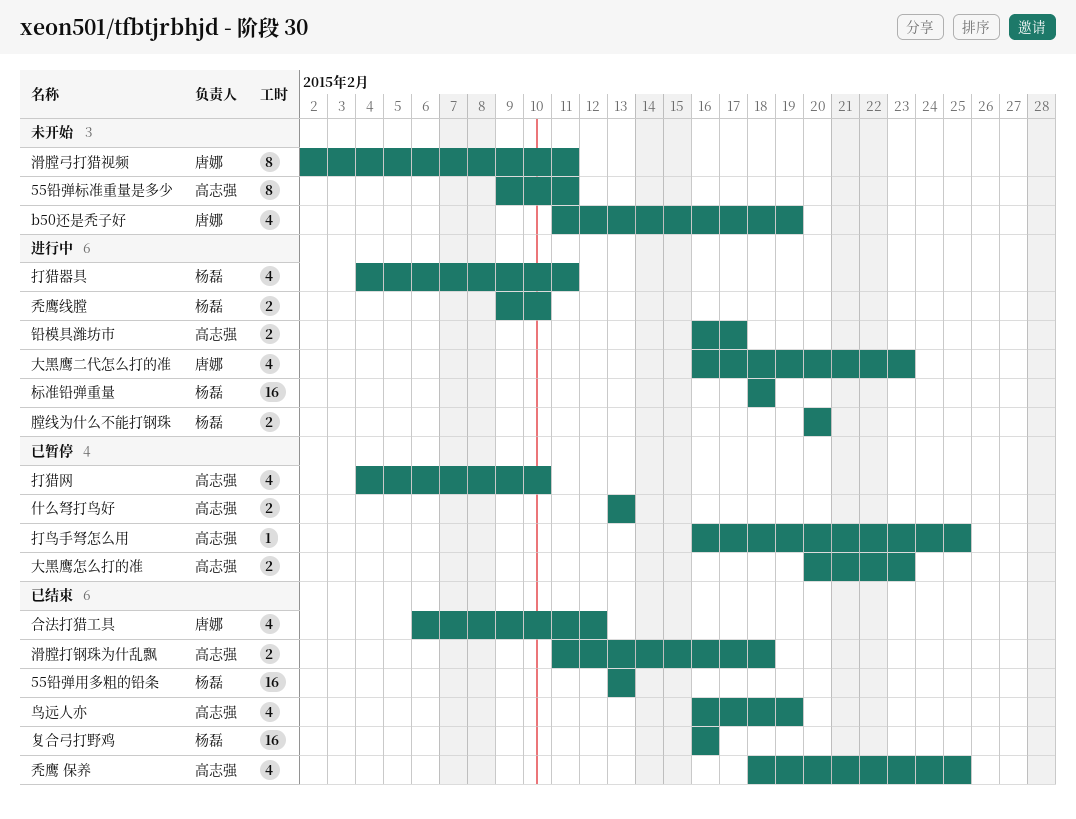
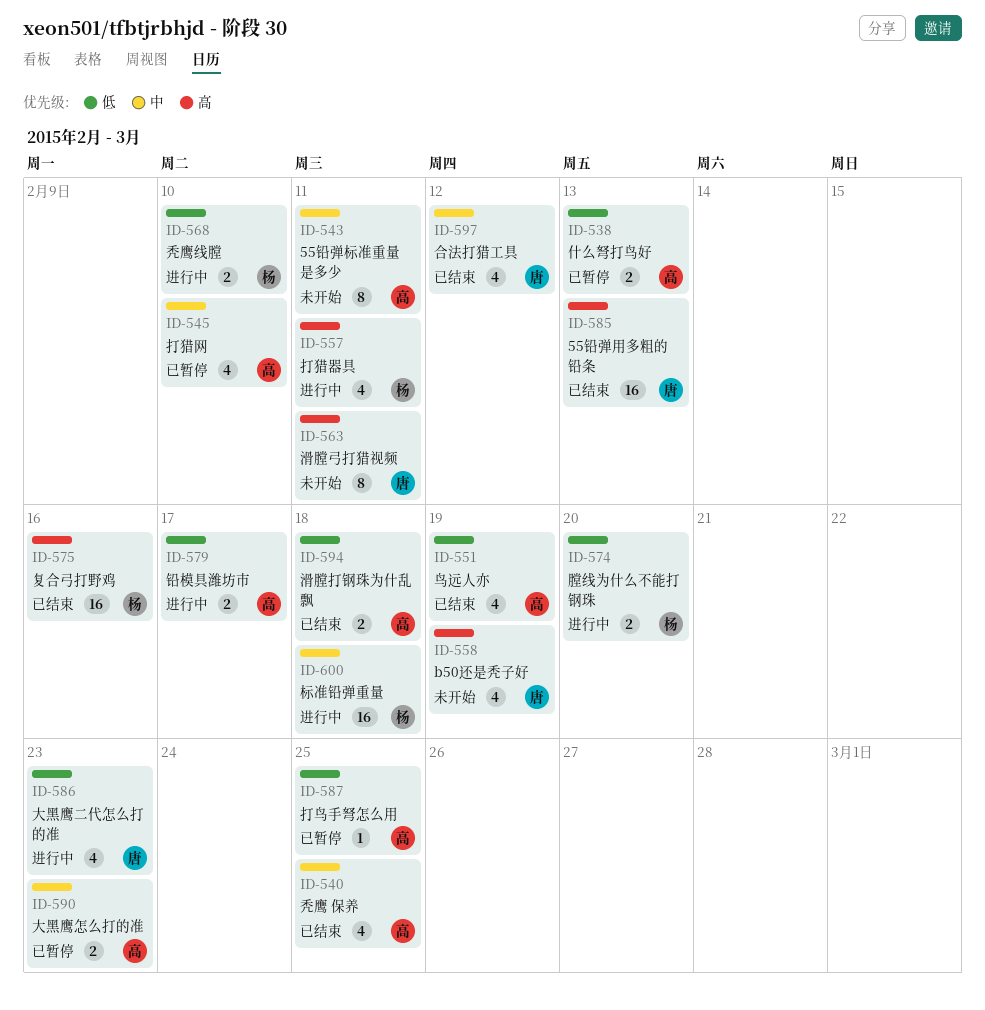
55铅弹用多粗的铅条, owner: 杨磊 -> 唐娜

